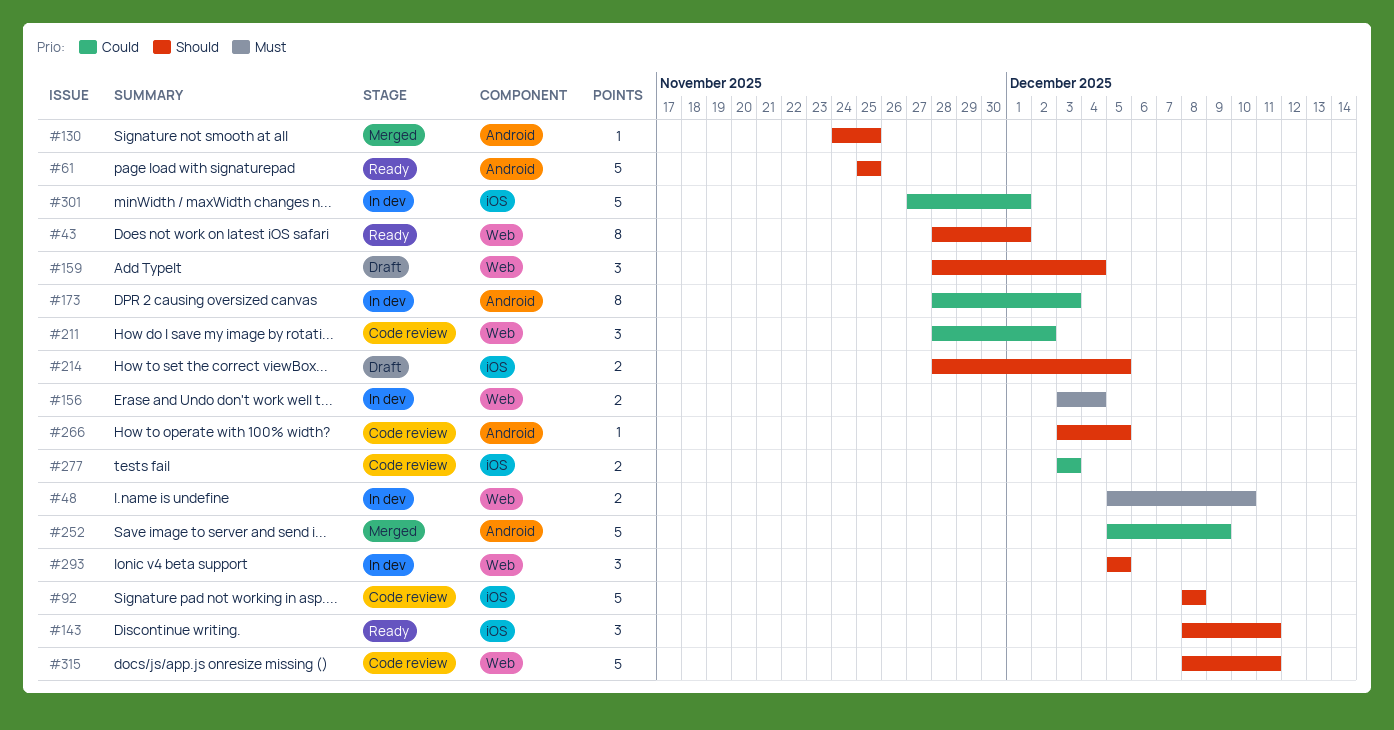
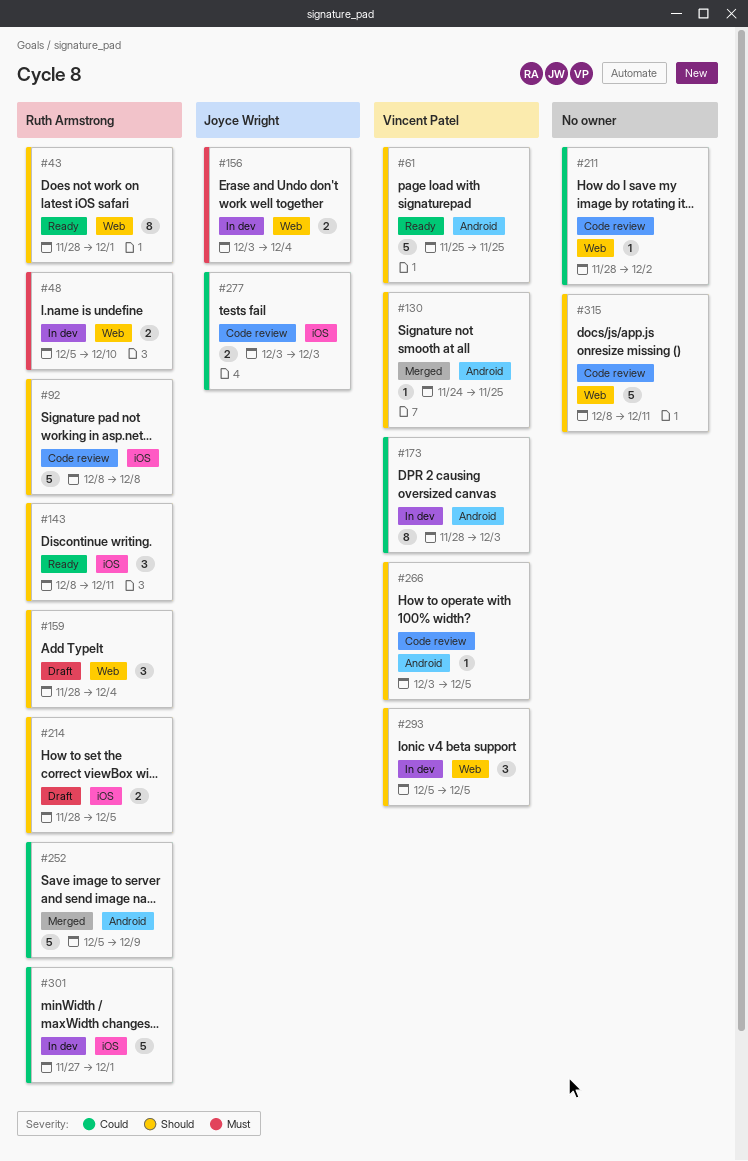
#211, estimate: 3 -> 1

